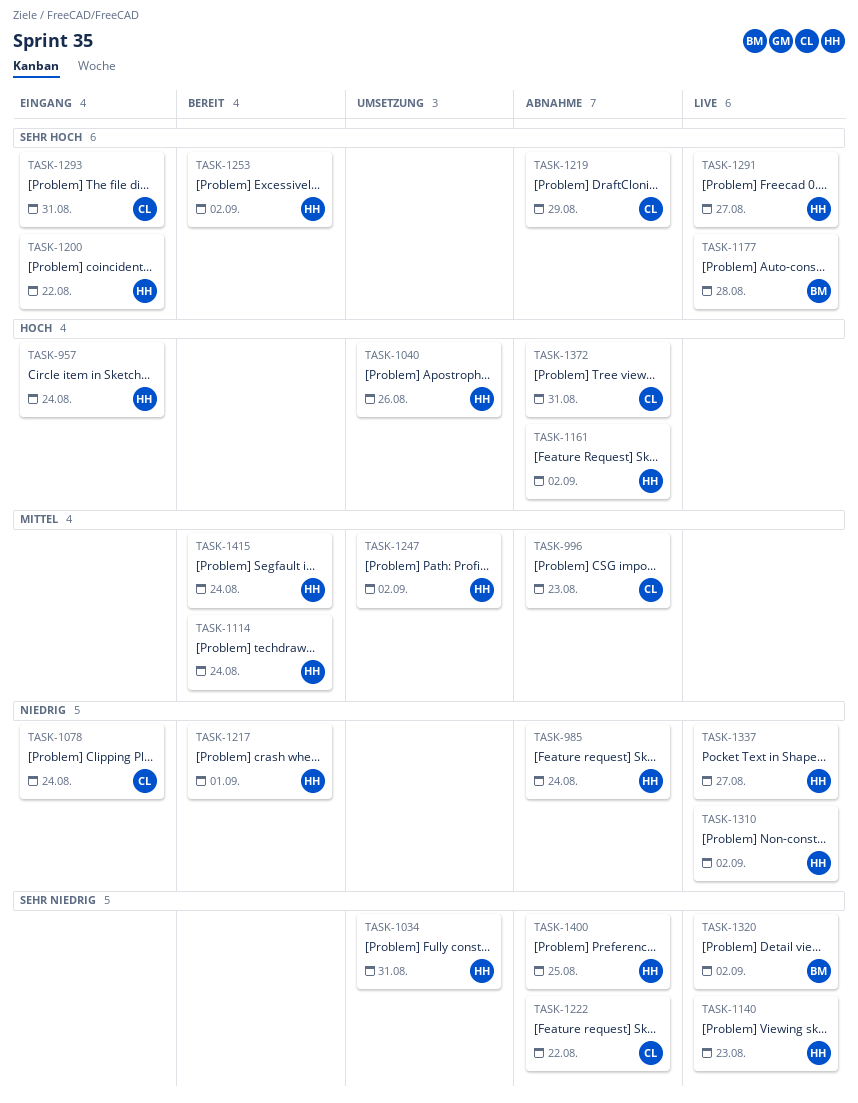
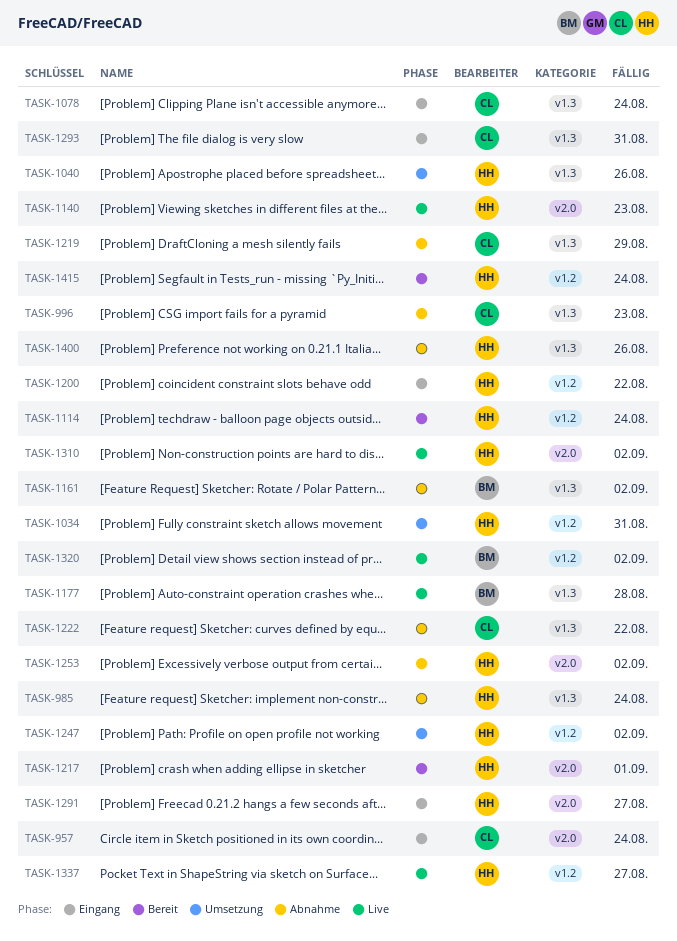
TASK-957, owner: HH -> CL
TASK-1161, owner: HH -> BM
TASK-1253, status: Bereit -> Abnahme
TASK-1291, status: Live -> Eingang
TASK-1372: present -> none
TASK-1400, due: Aug 25 -> Aug 26

